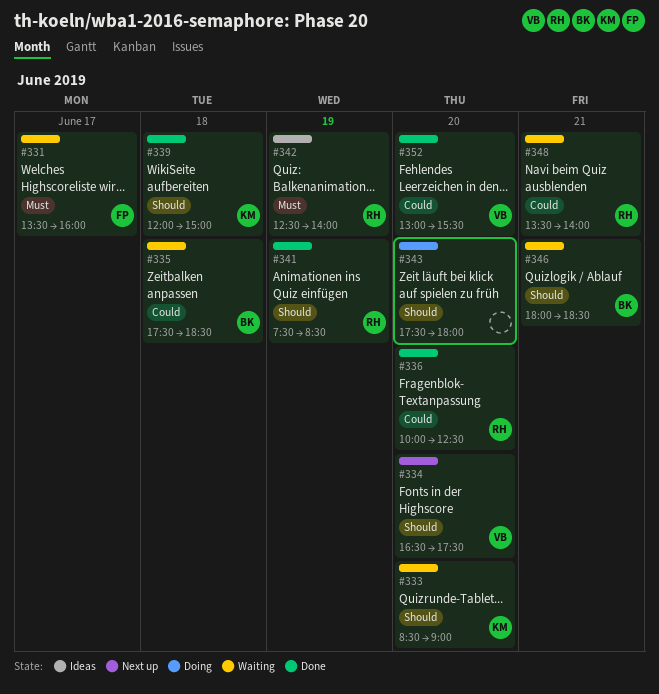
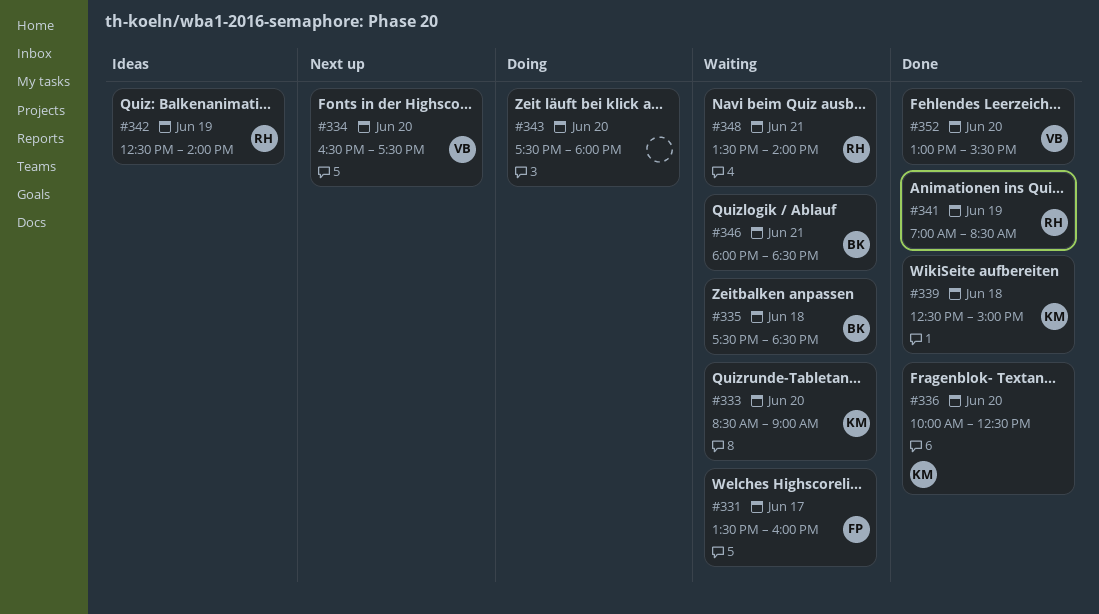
#336, owner: RH -> KM
#339, begins: 12:00 -> 12:30
#341, begins: 07:30 -> 07:00

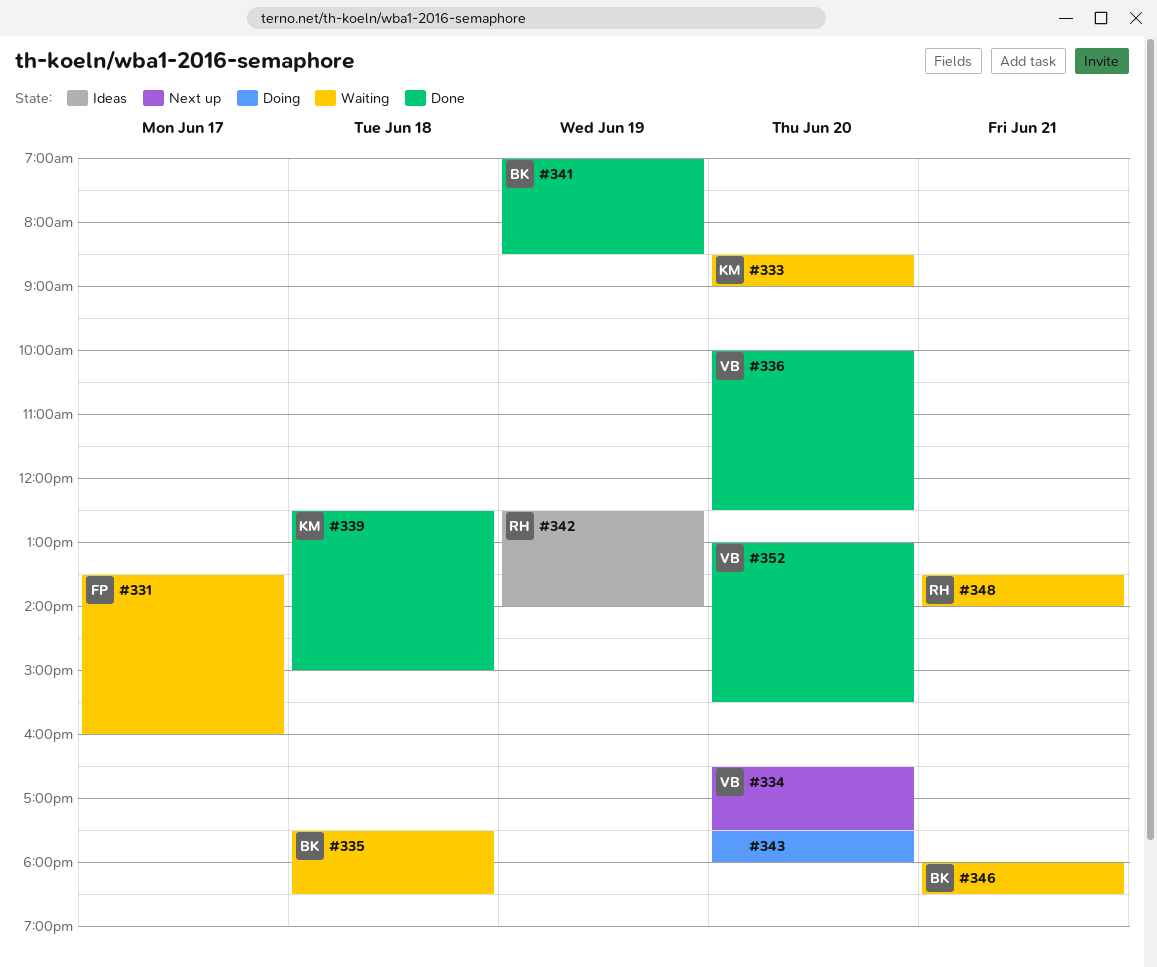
#336, owner: KM -> VB
#341, owner: RH -> BK

